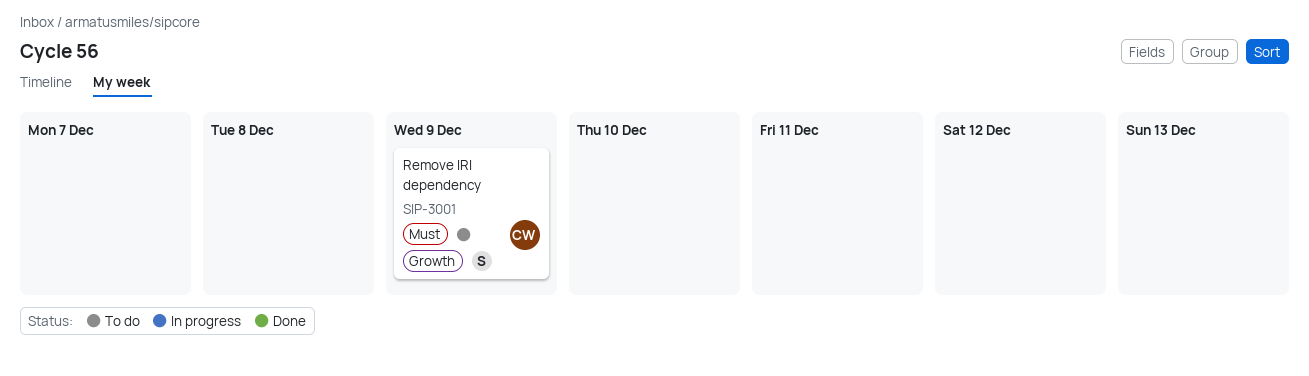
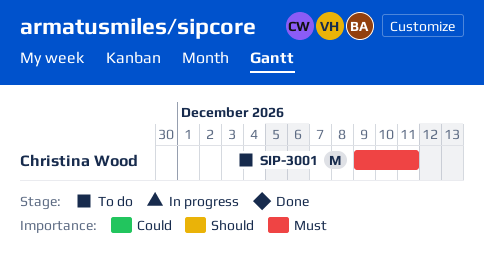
SIP-3001, estimate: S -> M
SIP-3001, due: Dec 9 -> Dec 11

